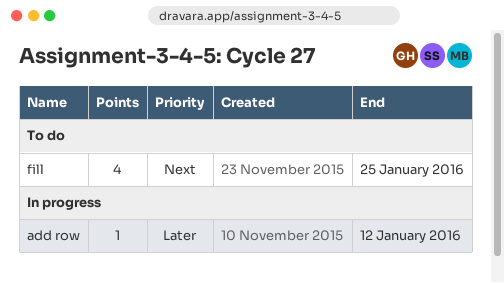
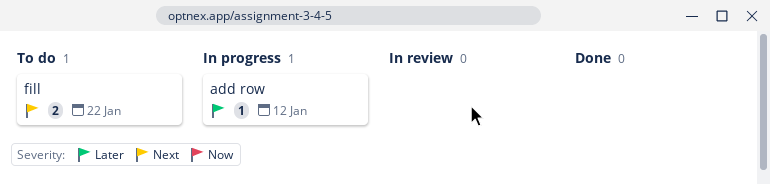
fill, estimate: 4 -> 2
fill, due: Jan 25 -> Jan 22

